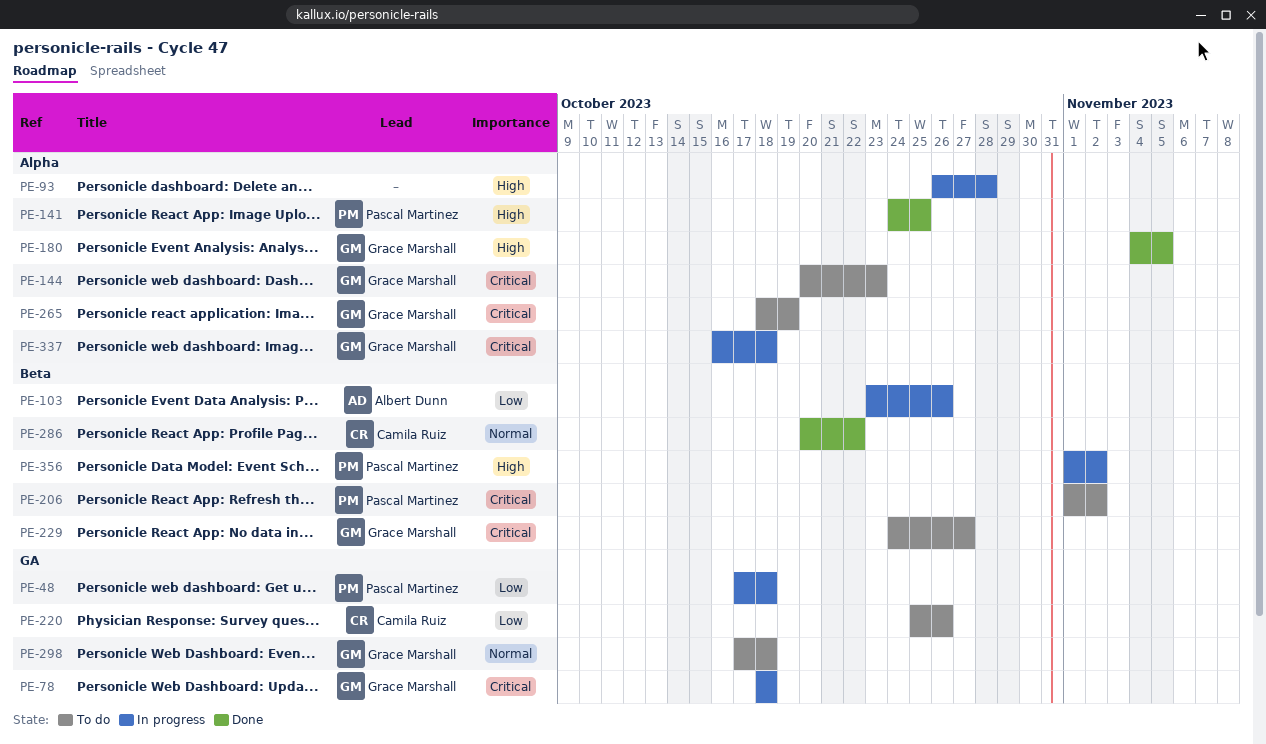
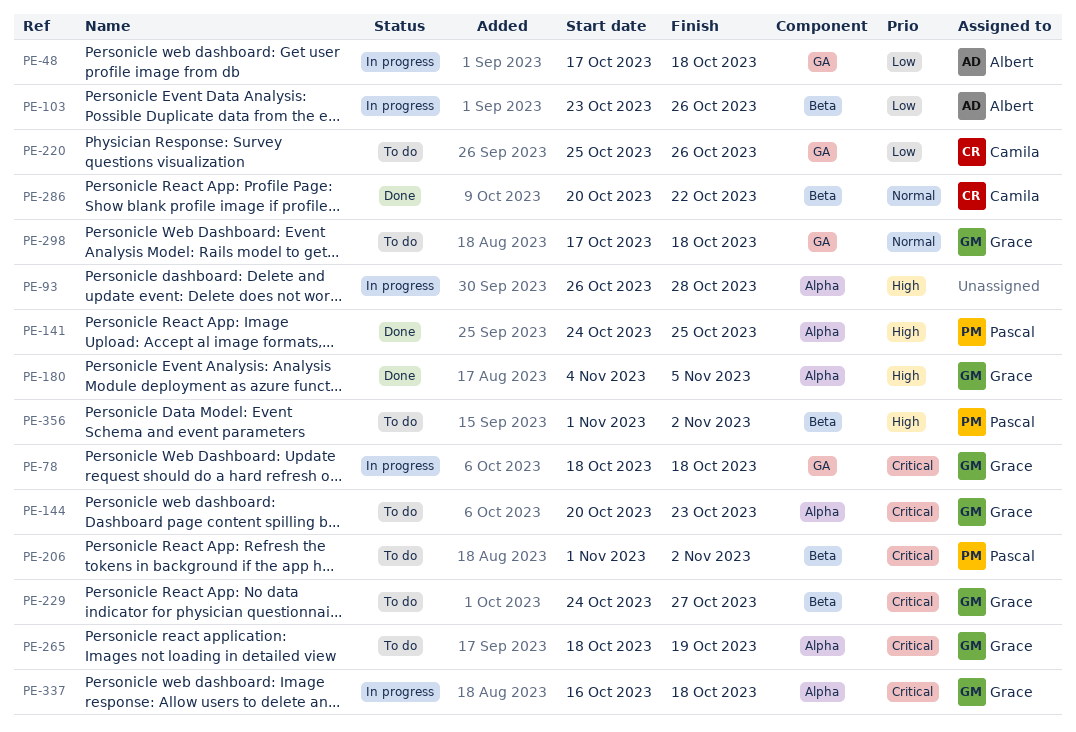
PE-48, owner: Pascal Martinez -> Albert Dunn
PE-356, status: In progress -> To do

